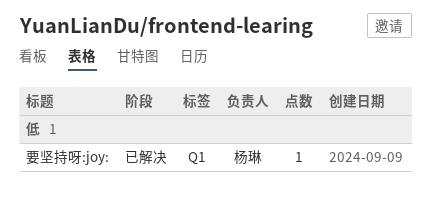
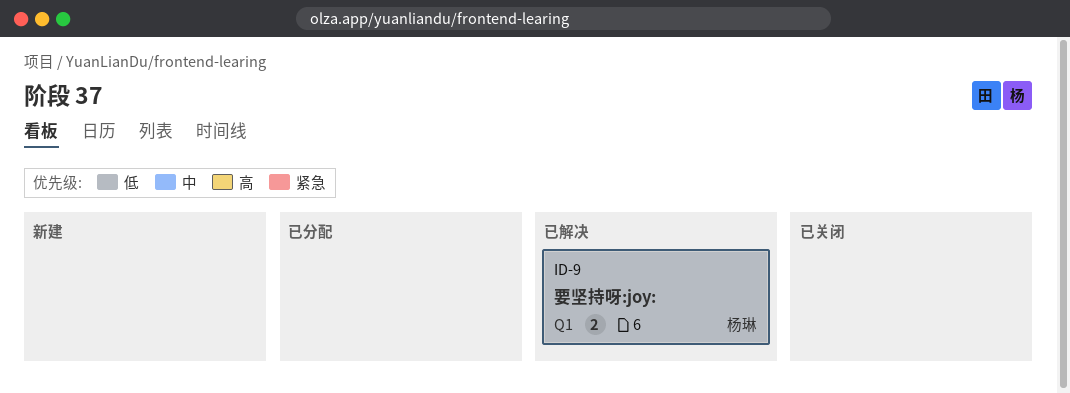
要坚持呀:joy:, estimate: 1 -> 2

